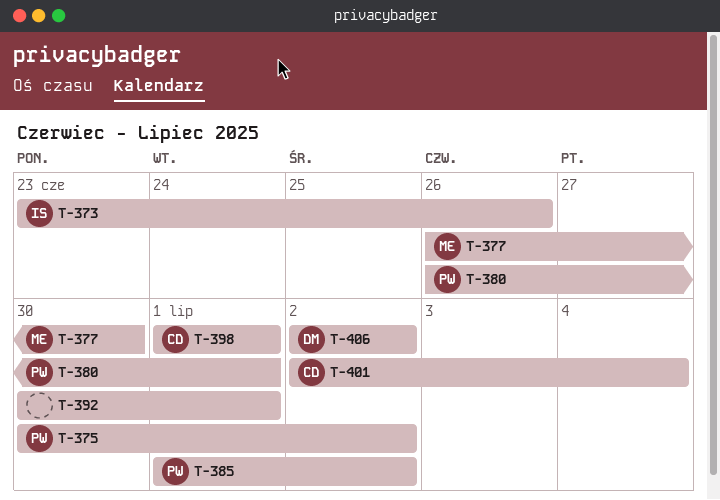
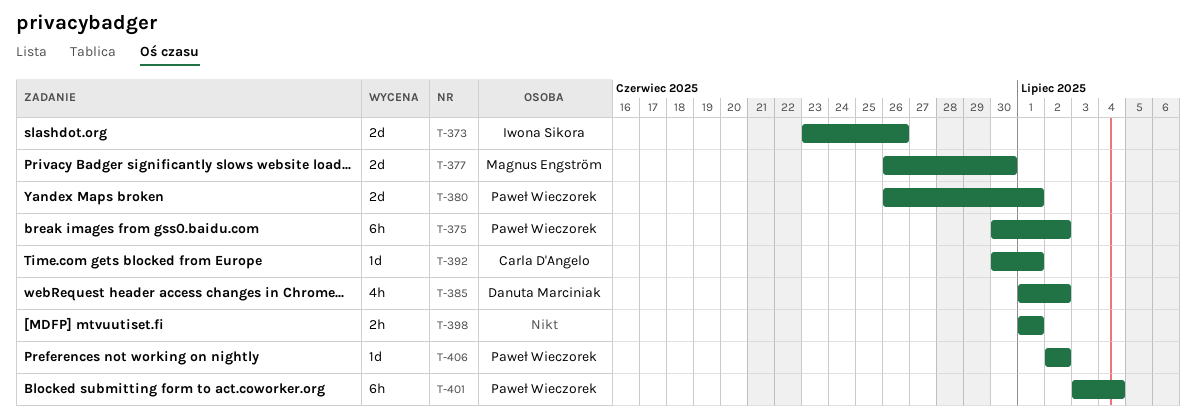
T-385, owner: Paweł Wieczorek -> Danuta Marciniak
T-392, owner: none -> Carla D'Angelo
T-398, owner: Carla D'Angelo -> none
T-401, owner: Carla D'Angelo -> Paweł Wieczorek
T-401, start: Jul 2 -> Jul 3
T-406, owner: Danuta Marciniak -> Paweł Wieczorek

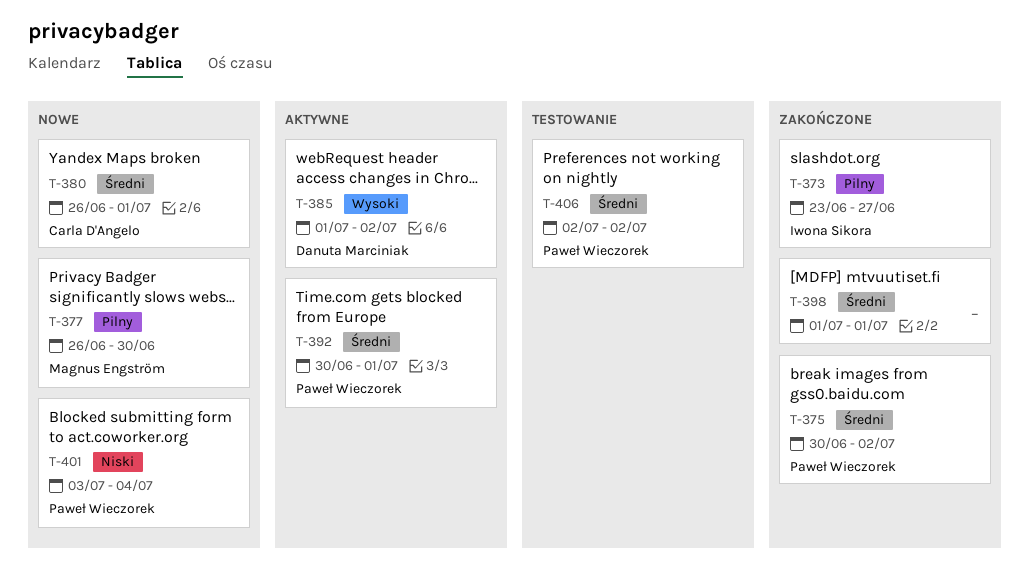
T-373, due: Jun 26 -> Jun 27
T-380, owner: Paweł Wieczorek -> Carla D'Angelo
T-392, owner: Carla D'Angelo -> Paweł Wieczorek

